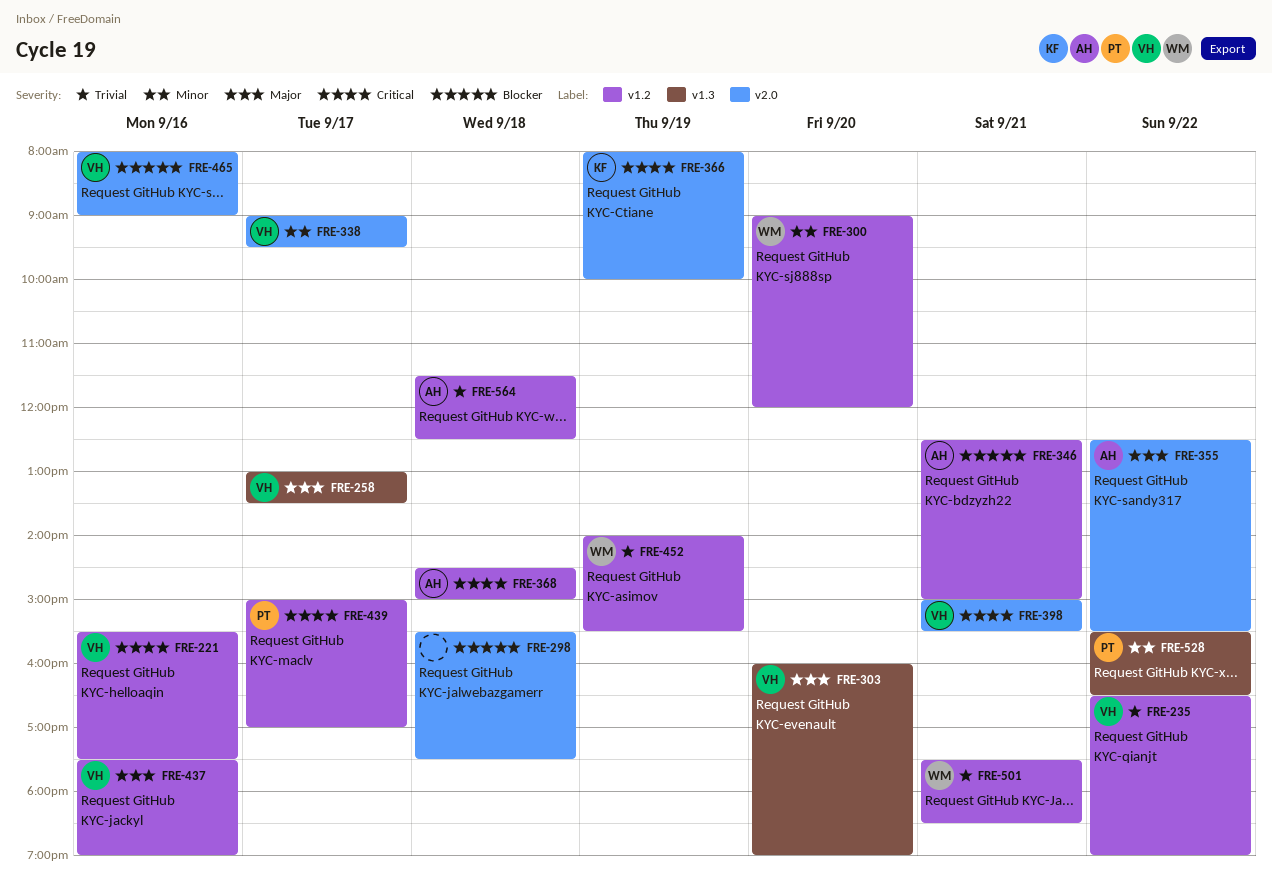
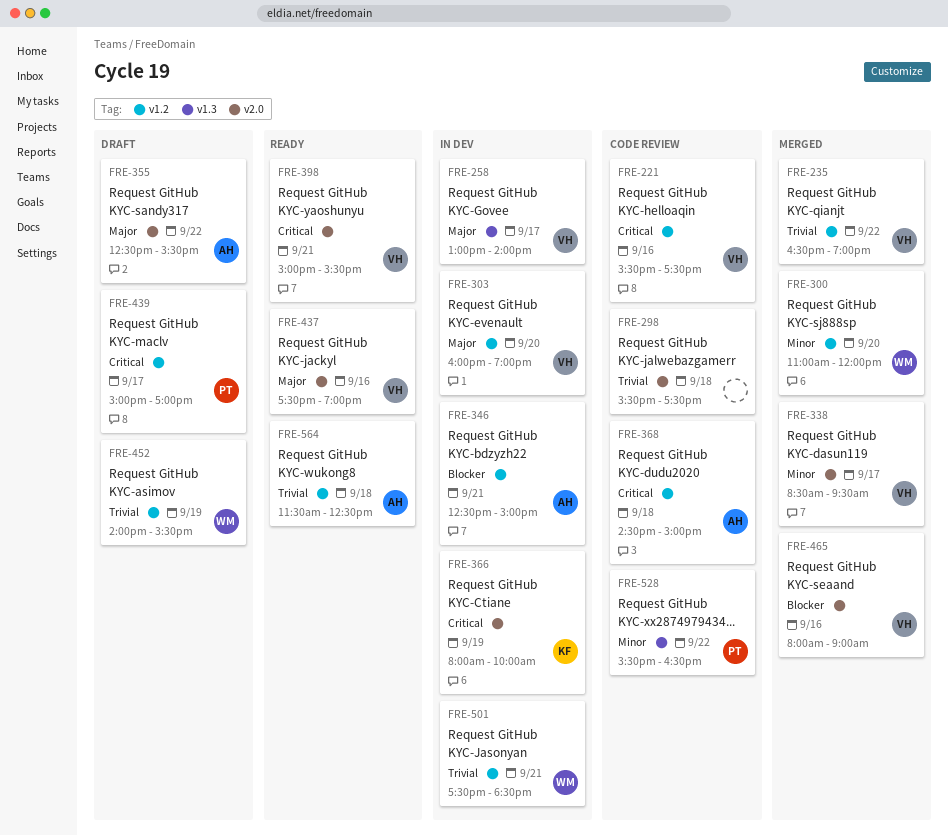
FRE-258, ends: 13:30 -> 14:00
FRE-298, priority: Blocker -> Trivial
FRE-300, begins: 09:00 -> 11:00
FRE-303, label: v1.3 -> v1.2
FRE-338, begins: 09:00 -> 08:30
FRE-437, label: v1.2 -> v2.0

